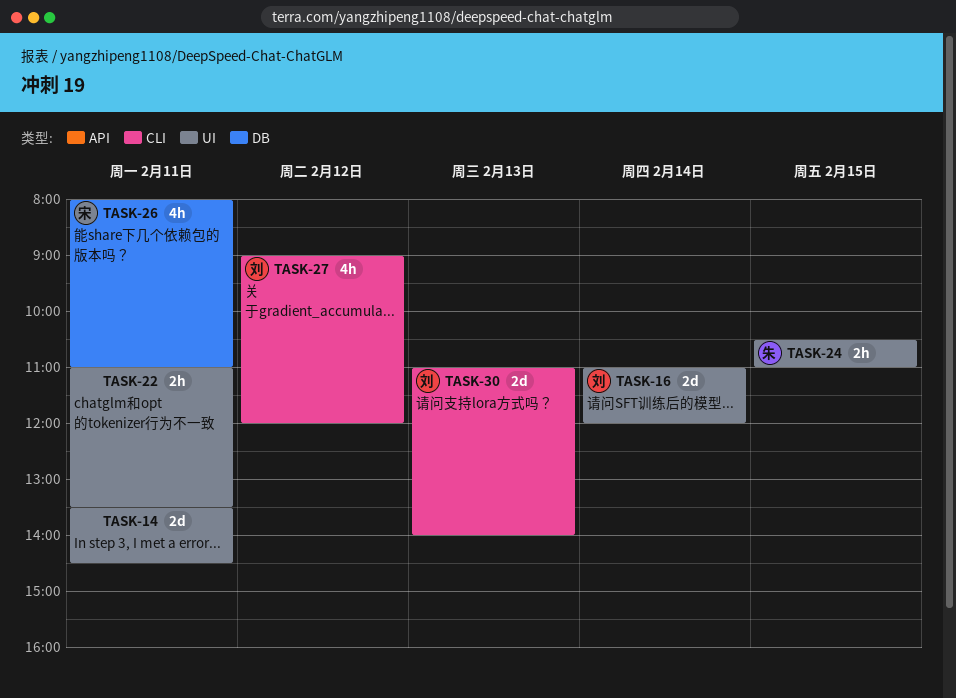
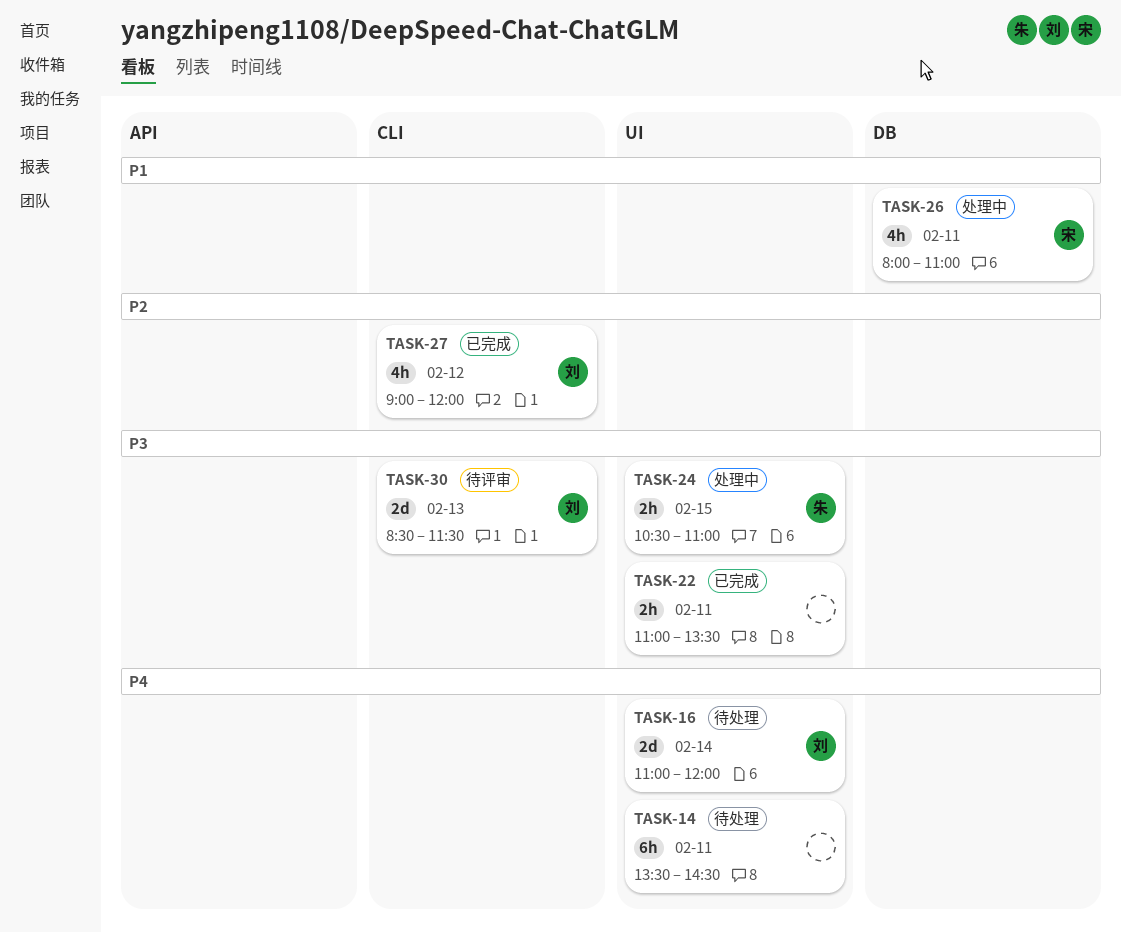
TASK-14, estimate: 2d -> 6h
TASK-30, begins: 11:00 -> 08:30
TASK-30, ends: 14:00 -> 11:30

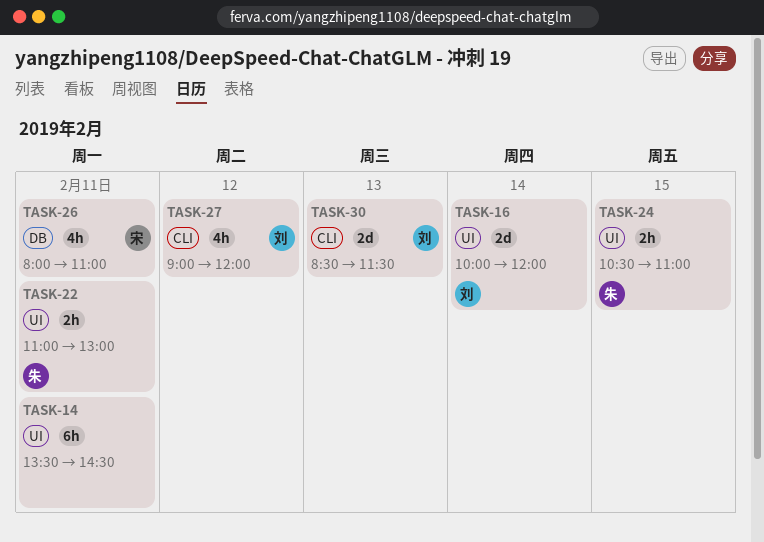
TASK-16, begins: 11:00 -> 10:00
TASK-22, owner: none -> 朱
TASK-22, ends: 13:30 -> 13:00

